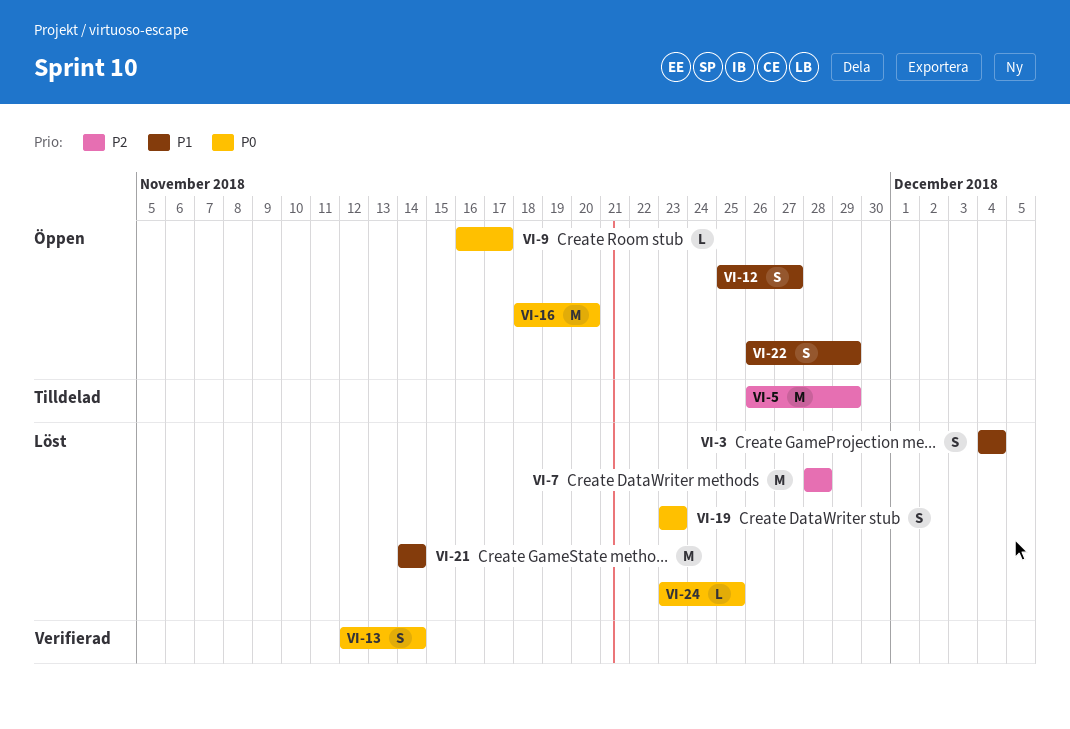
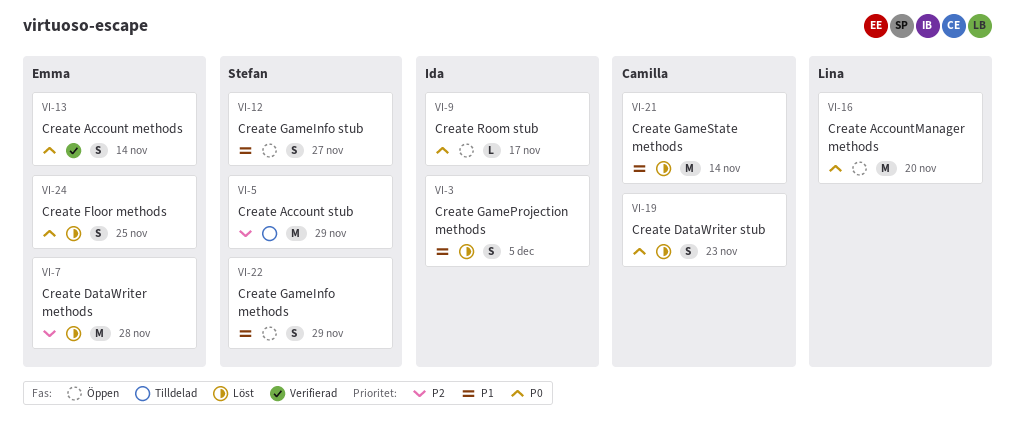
VI-3, due: Dec 4 -> Dec 5
VI-24, estimate: L -> S

